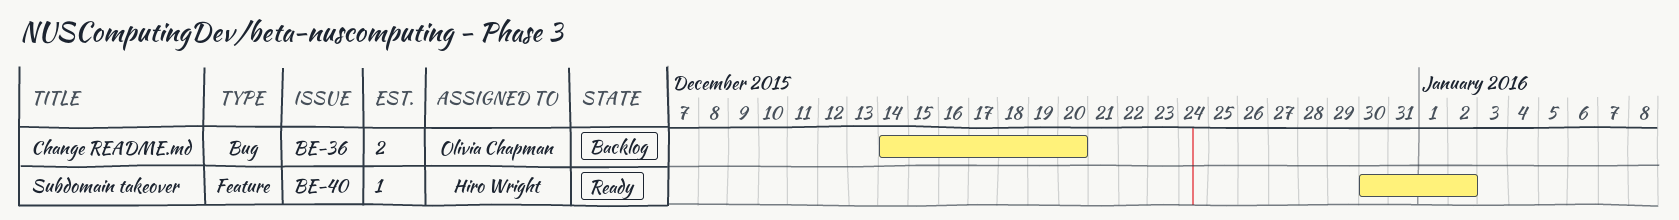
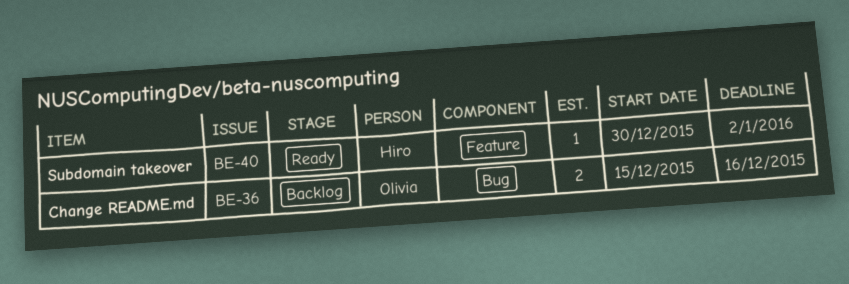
BE-36, start: Dec 14 -> Dec 15
BE-36, due: Dec 20 -> Dec 16

